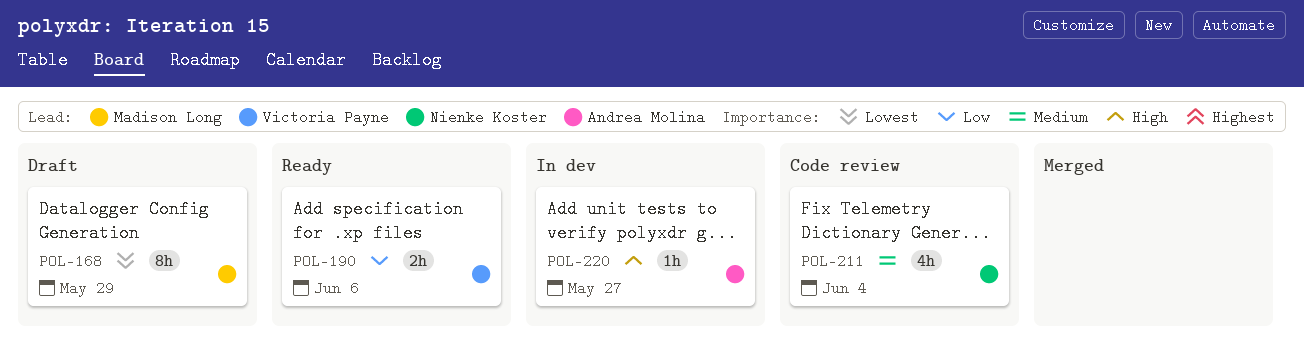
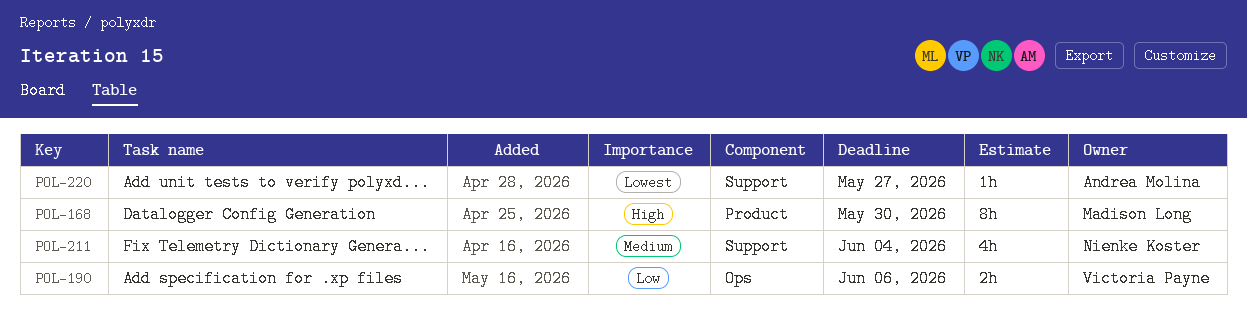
POL-168, priority: Lowest -> High
POL-168, due: May 29 -> May 30
POL-220, priority: High -> Lowest

